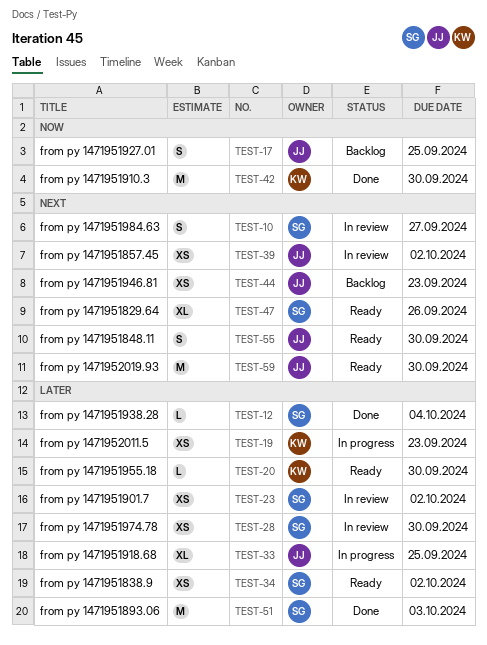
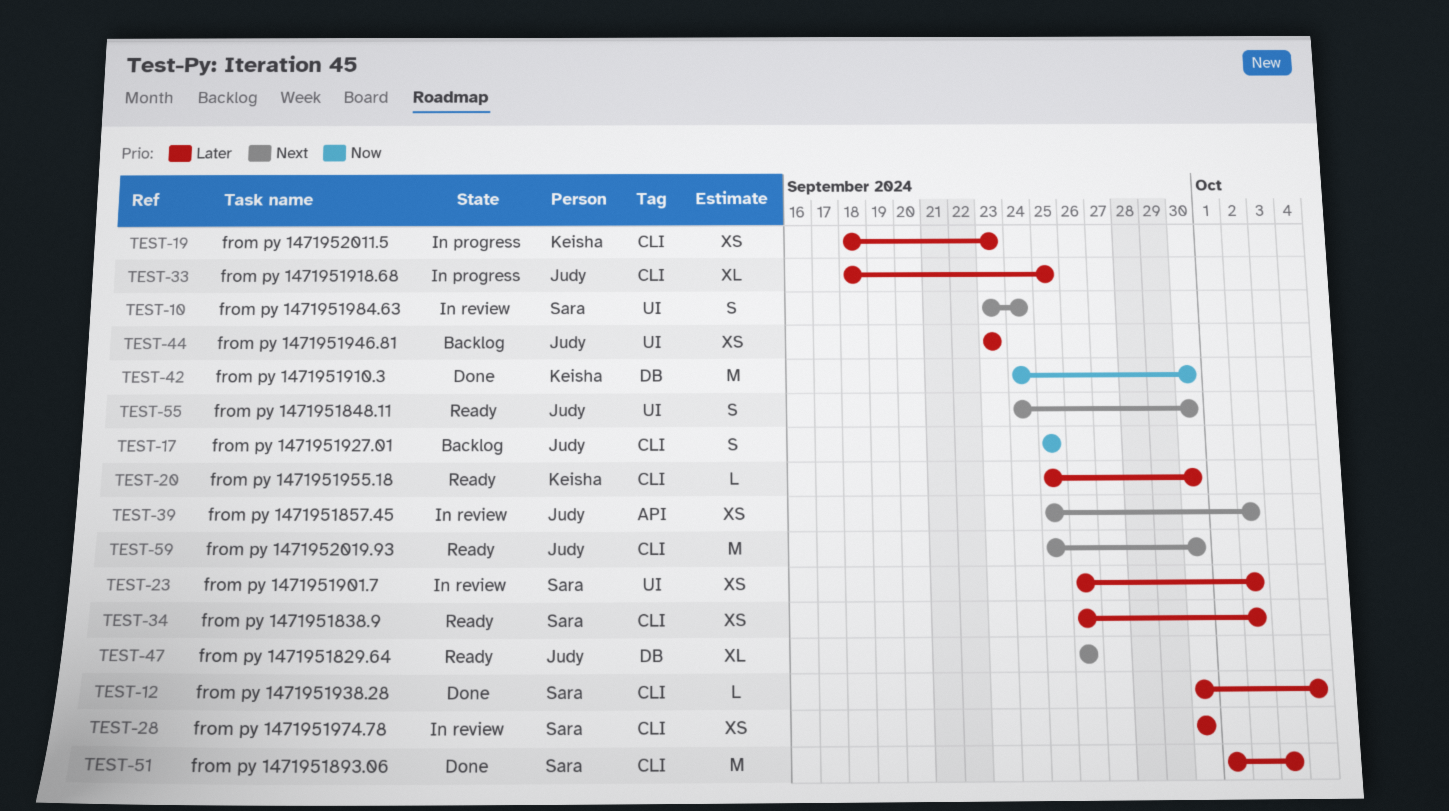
TEST-10, due: Sep 27 -> Sep 24
TEST-44, priority: Next -> Later
TEST-47, owner: Sara -> Judy

